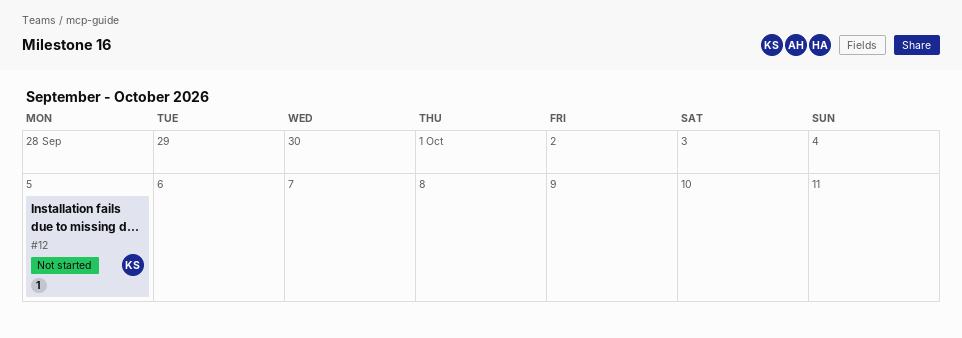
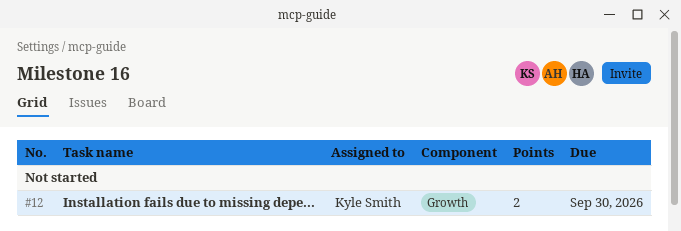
#12, estimate: 1 -> 2
#12, due: Oct 5 -> Sep 30

